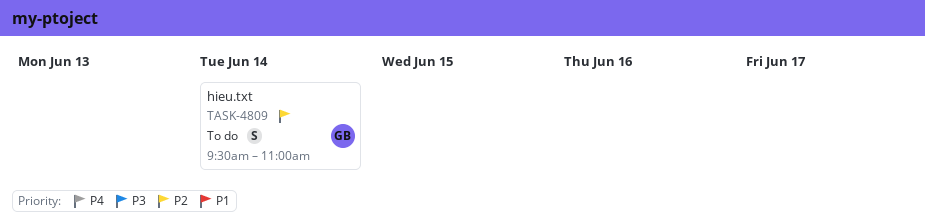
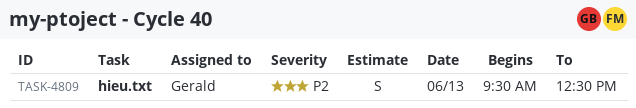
TASK-4809, day: Jun 14 -> Jun 13
TASK-4809, ends: 11:00 -> 12:30

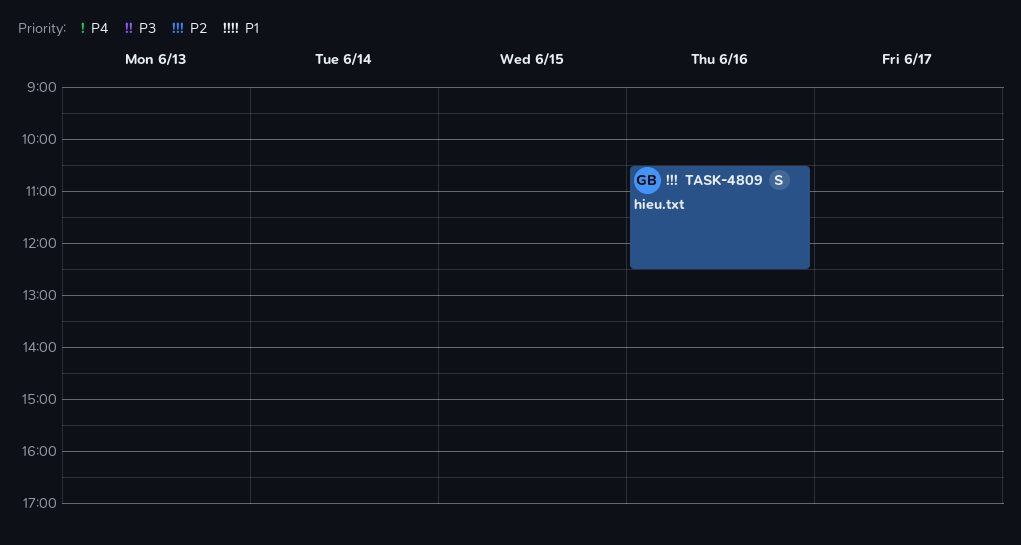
TASK-4809, day: Jun 13 -> Jun 16
TASK-4809, begins: 09:30 -> 10:30

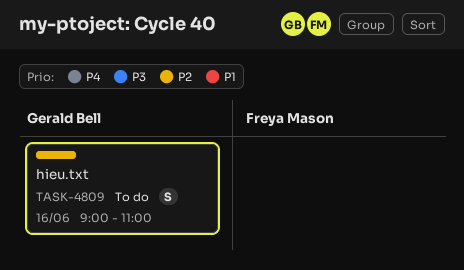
TASK-4809, begins: 10:30 -> 09:00
TASK-4809, ends: 12:30 -> 11:00

